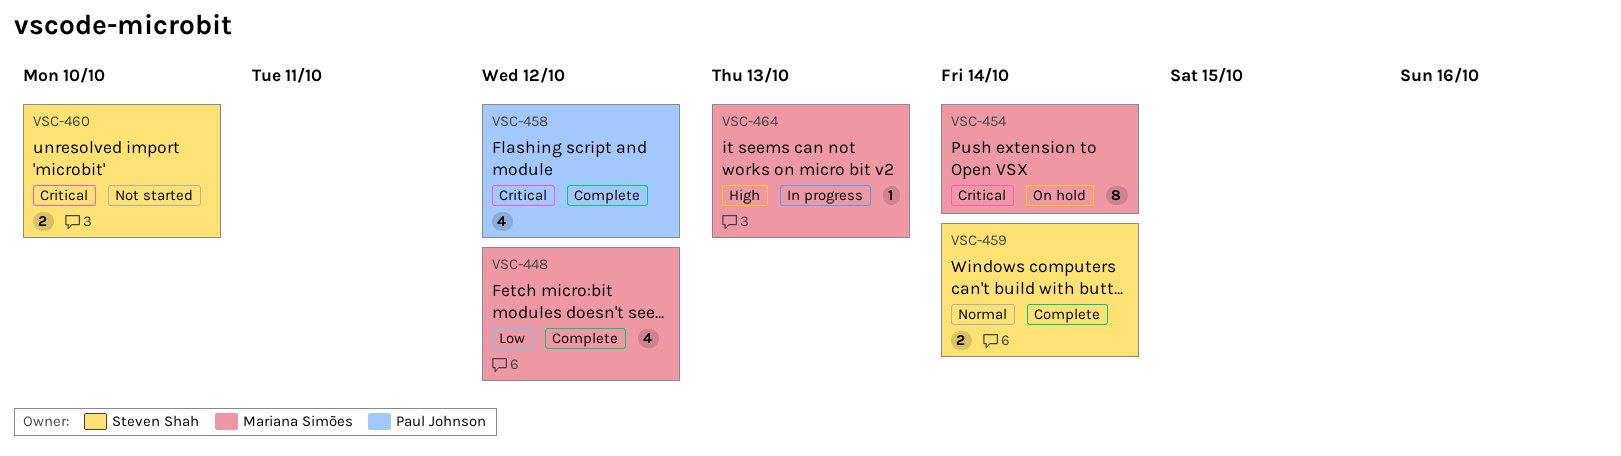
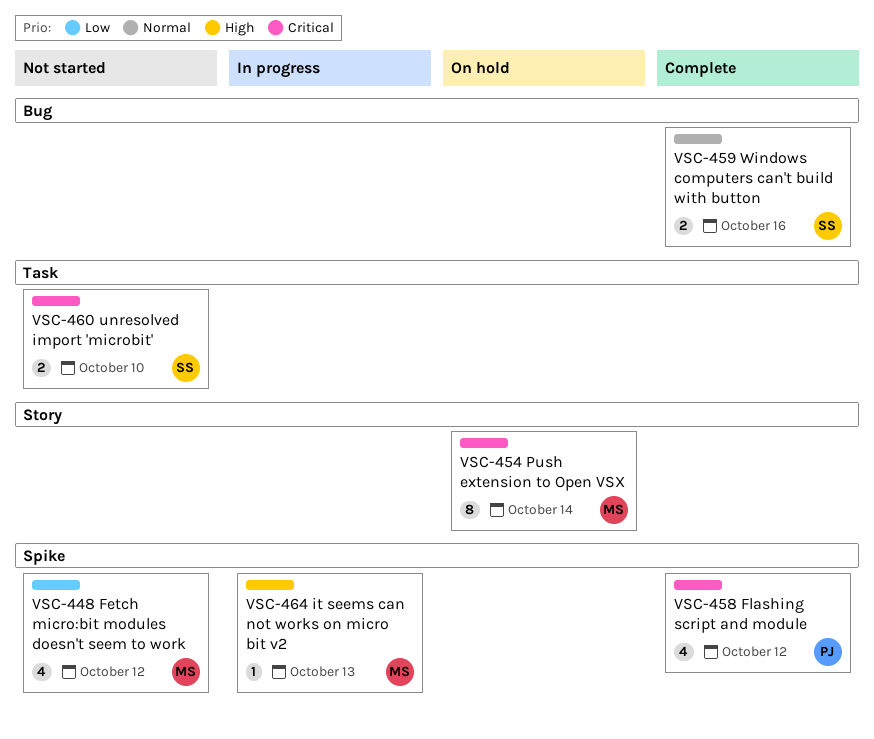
VSC-448, status: Complete -> Not started
VSC-459, due: Oct 14 -> Oct 16

